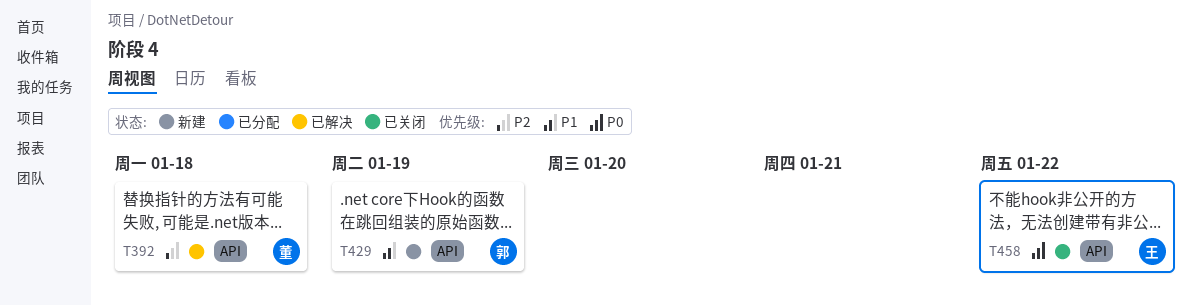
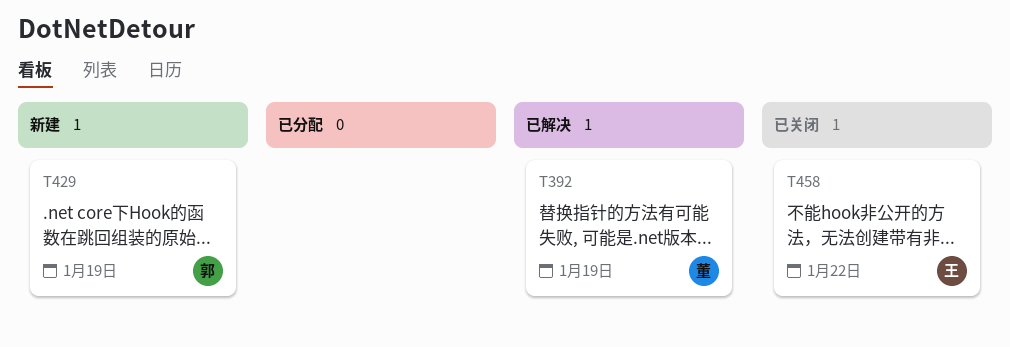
T392, due: Jan 18 -> Jan 19

